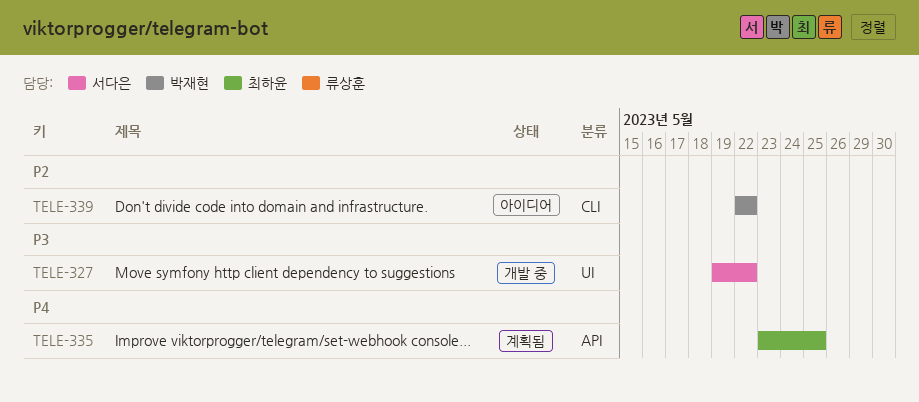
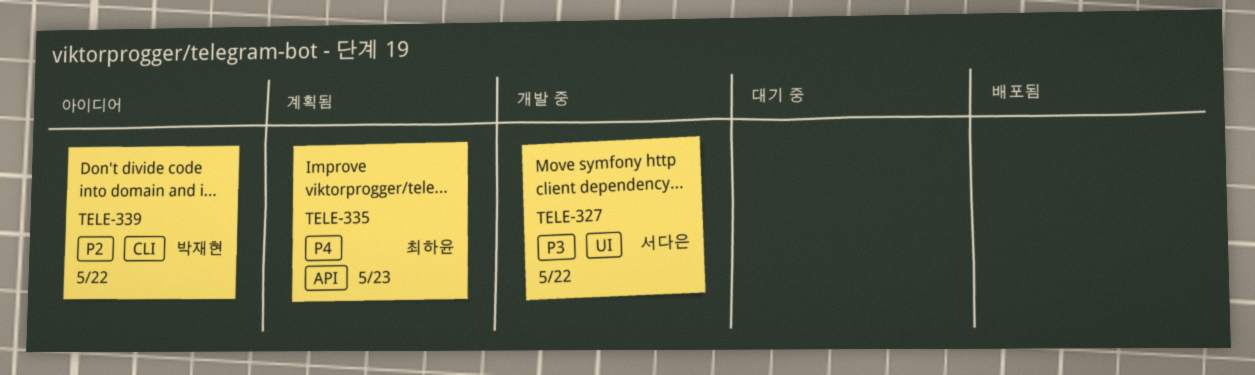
TELE-335, due: May 25 -> May 23

